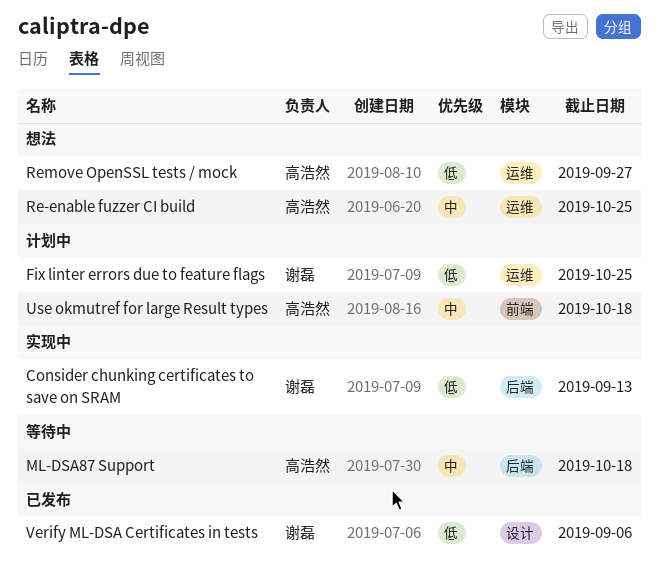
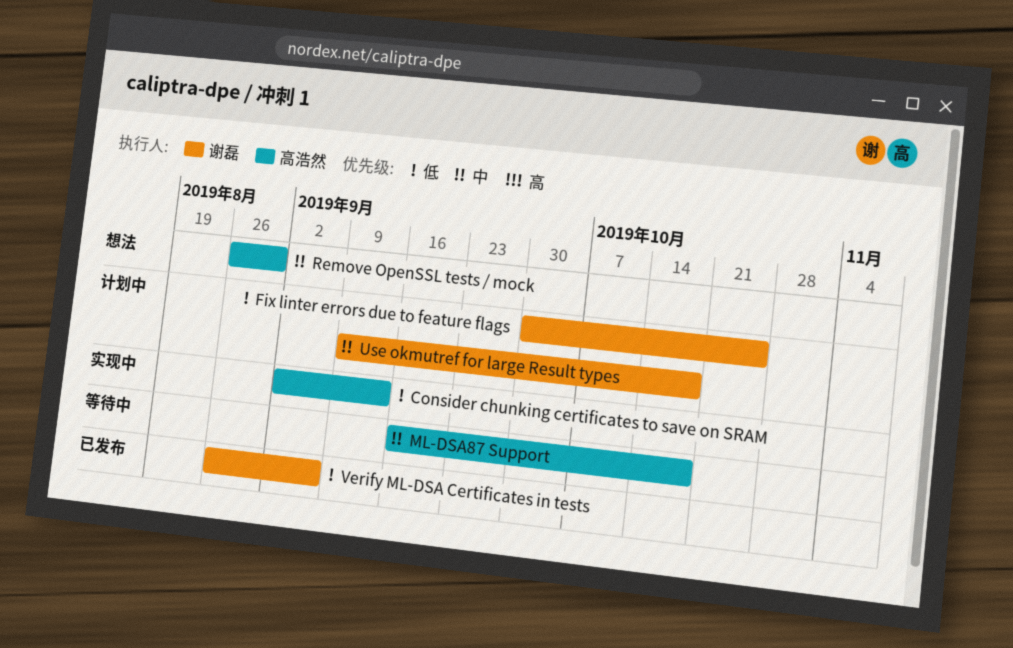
Consider chunking certificates to save on SRAM, owner: 谢磊 -> 高浩然
Re-enable fuzzer CI build: present -> none
Remove OpenSSL tests / mock, priority: 低 -> 中
Remove OpenSSL tests / mock, due: Sep 27 -> Aug 30
Use okmutref for large Result types, owner: 高浩然 -> 谢磊

